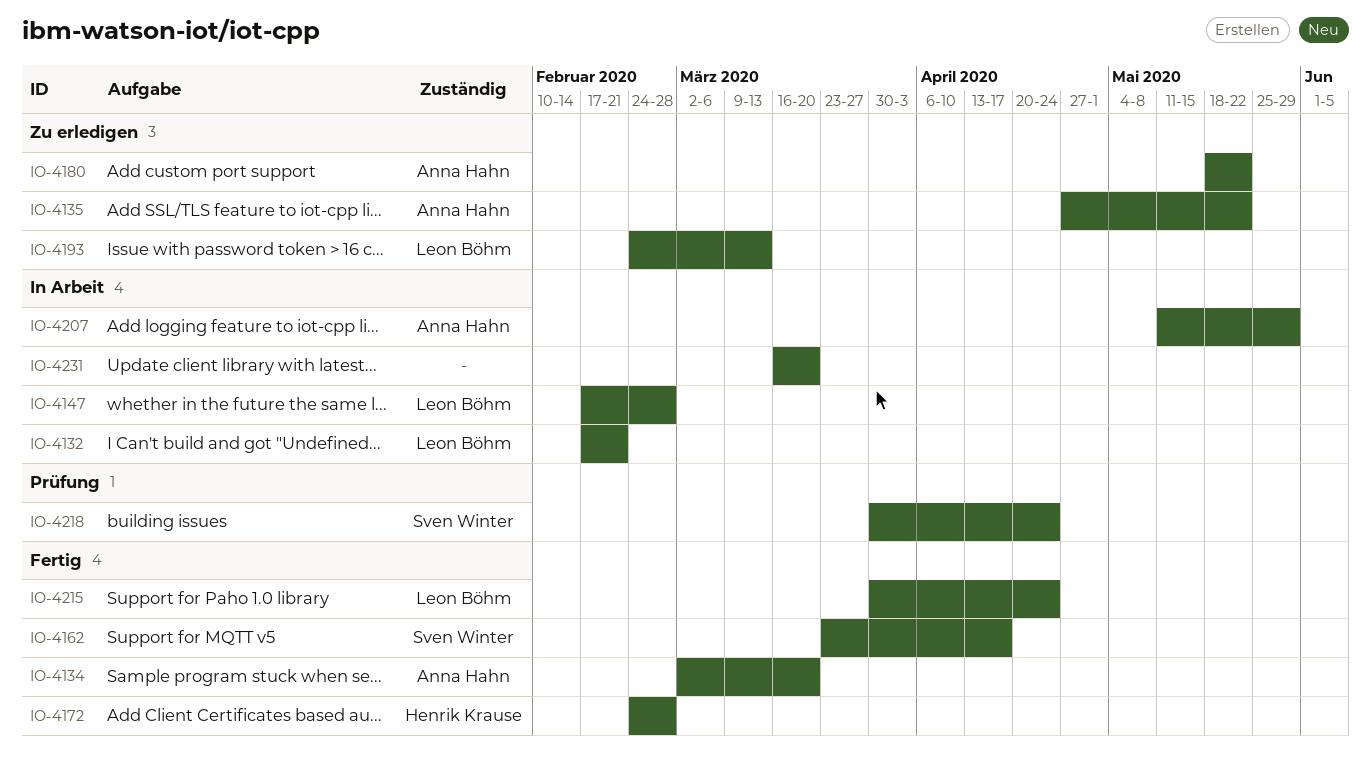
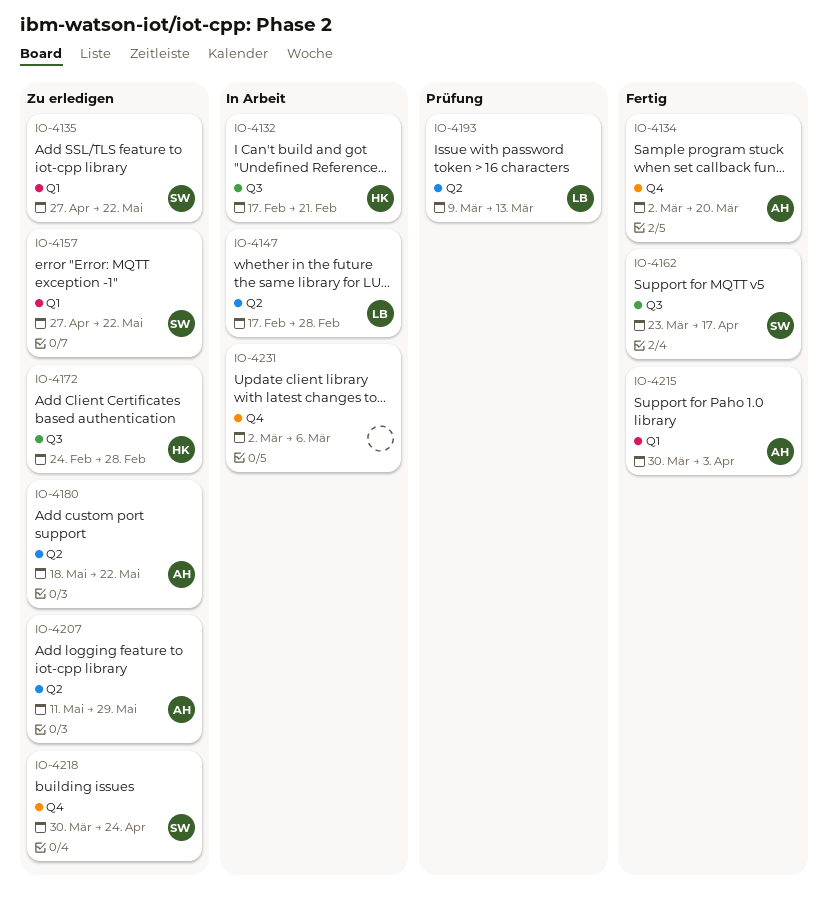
IO-4132, owner: Leon Böhm -> Henrik Krause
IO-4135, owner: Anna Hahn -> Sven Winter
IO-4157: none -> present
IO-4172, status: Fertig -> Zu erledigen
IO-4193, status: Zu erledigen -> Prüfung
IO-4193, start: Feb 24 -> Mar 9
IO-4207, status: In Arbeit -> Zu erledigen
IO-4215, owner: Leon Böhm -> Anna Hahn
IO-4215, due: Apr 24 -> Apr 3
IO-4218, status: Prüfung -> Zu erledigen
IO-4231, start: Mar 16 -> Mar 2
IO-4231, due: Mar 20 -> Mar 6

